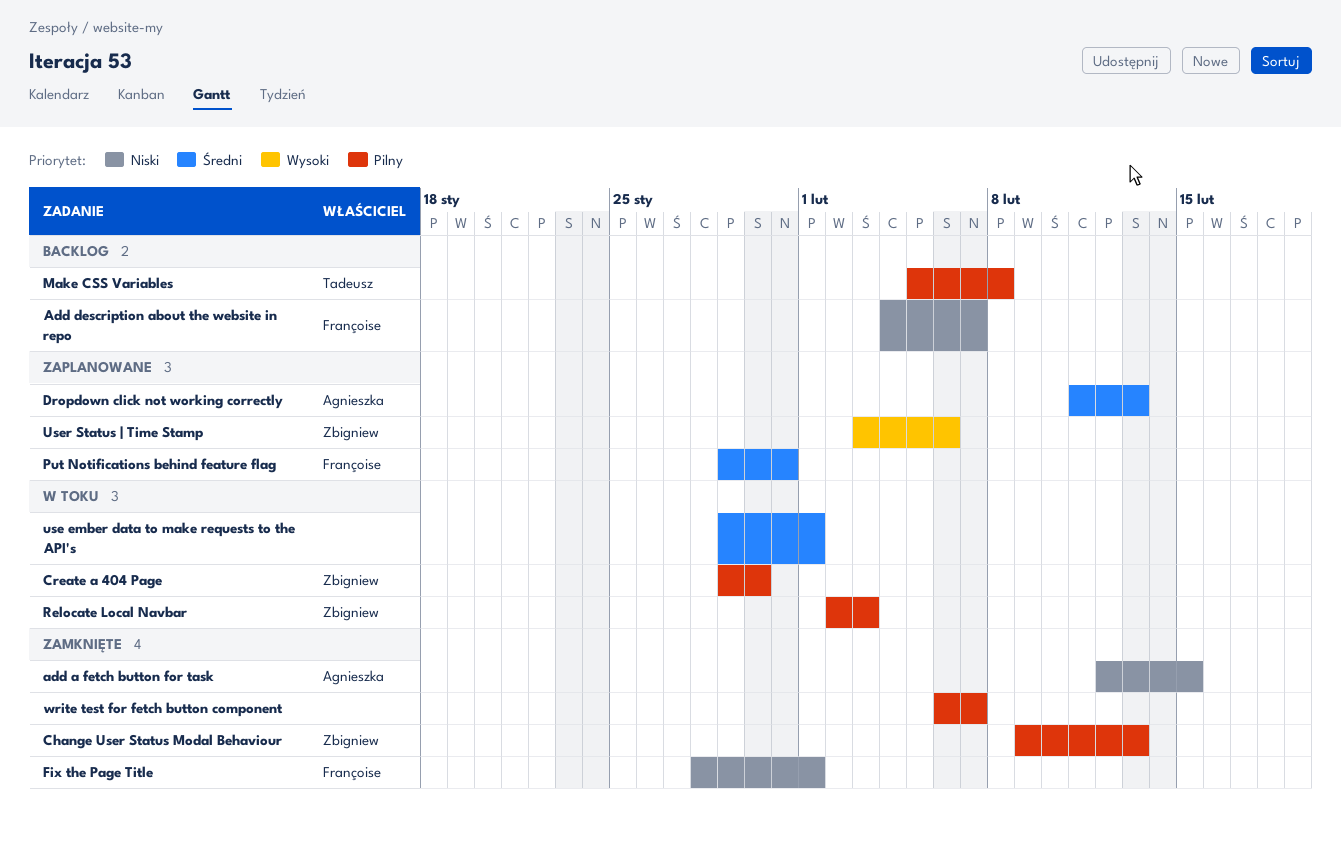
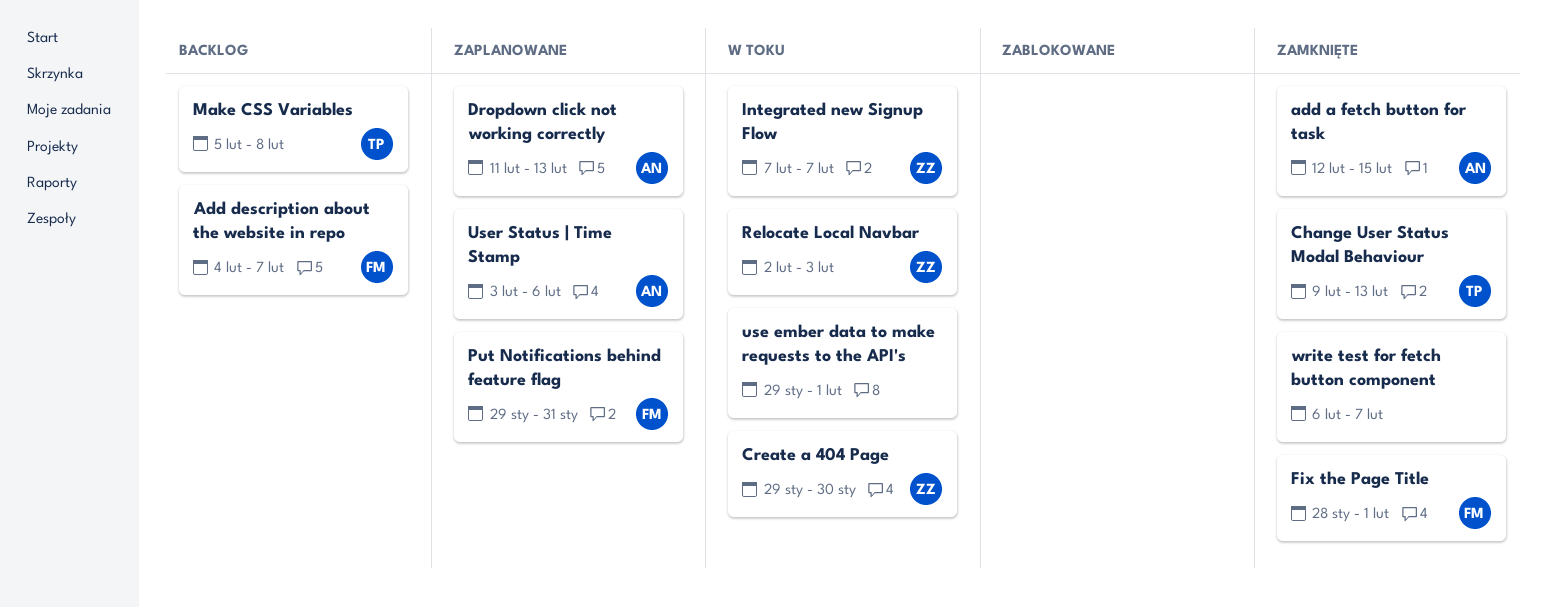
Change User Status Modal Behaviour, owner: Zbigniew -> Tadeusz
Integrated new Signup Flow: none -> present
User Status | Time Stamp, owner: Zbigniew -> Agnieszka

